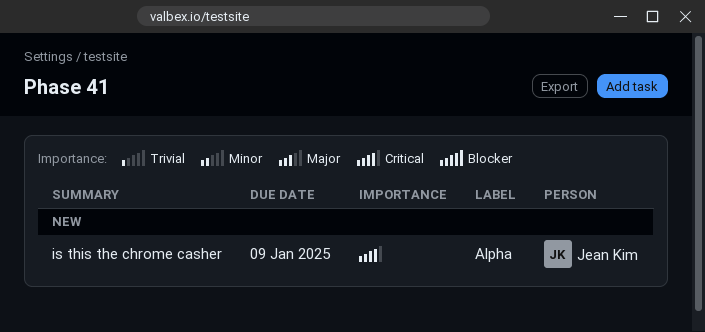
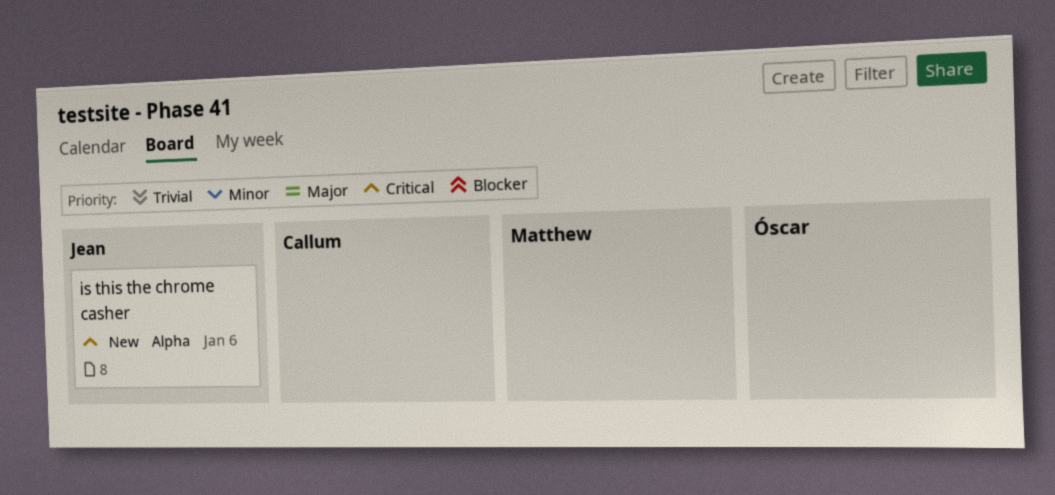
is this the chrome casher, due: Jan 9 -> Jan 6

